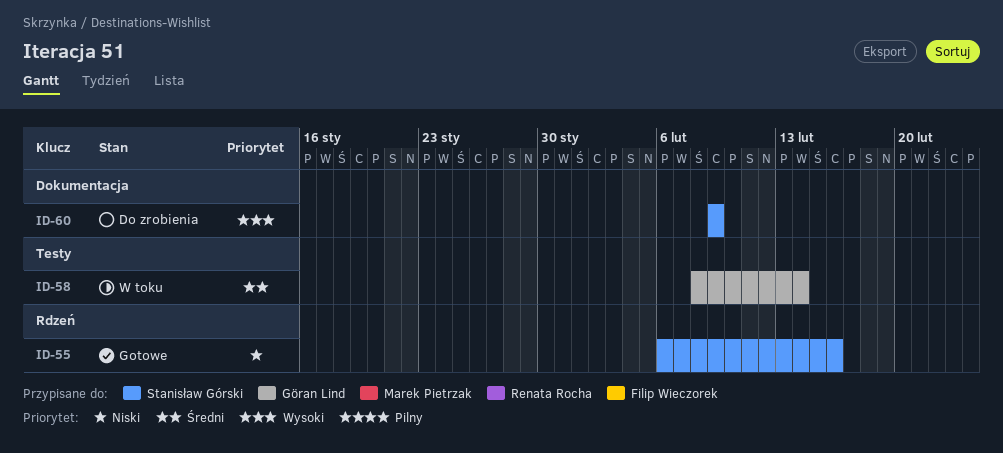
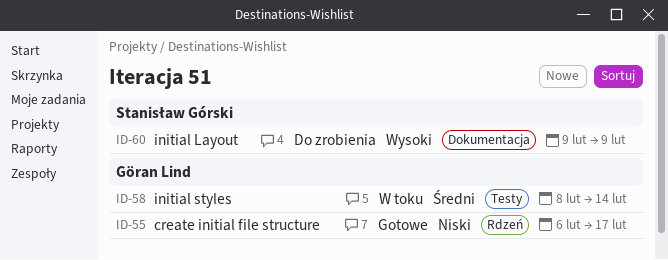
ID-55, owner: Stanisław Górski -> Göran Lind
ID-55, due: Feb 16 -> Feb 17

